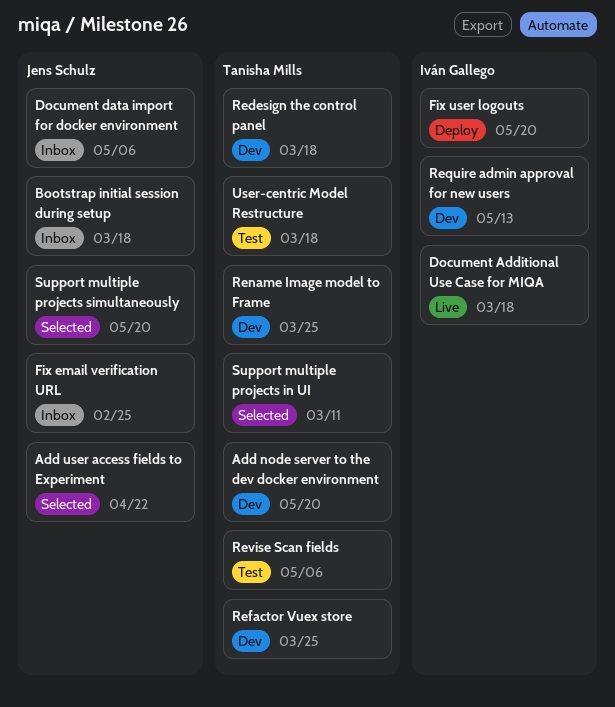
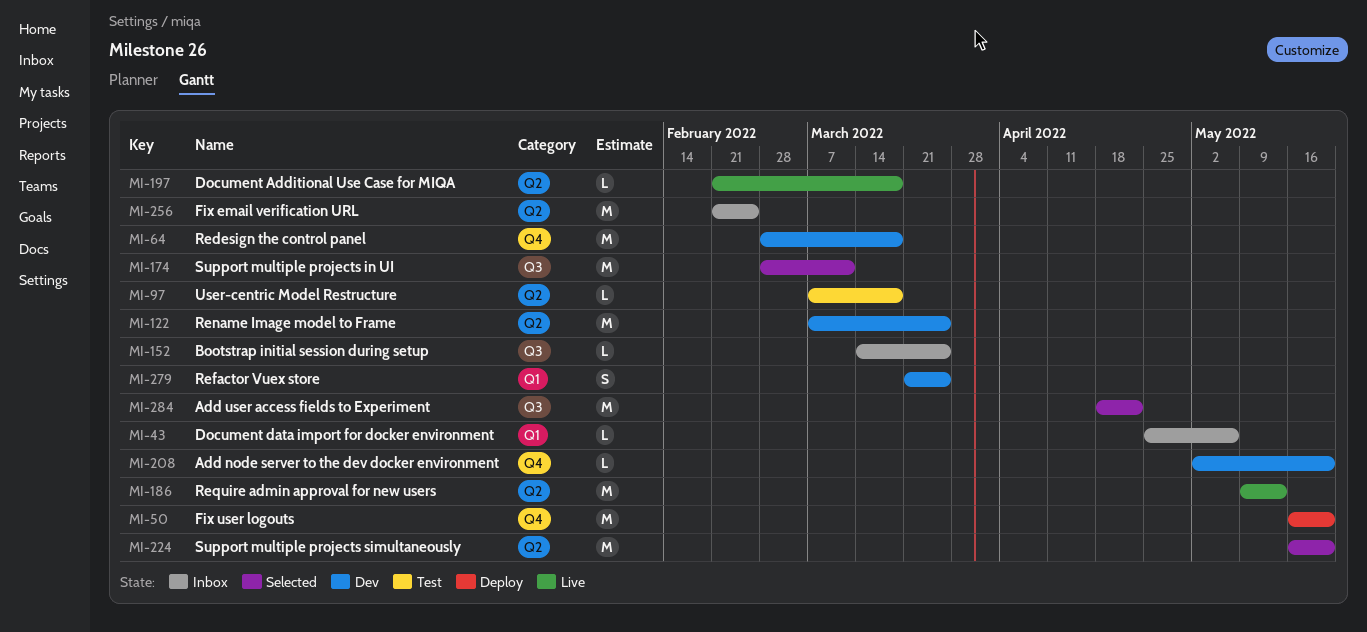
Bootstrap initial session during setup, due: Mar 18 -> Mar 25
Require admin approval for new users, status: Dev -> Live
Revise Scan fields: present -> none

